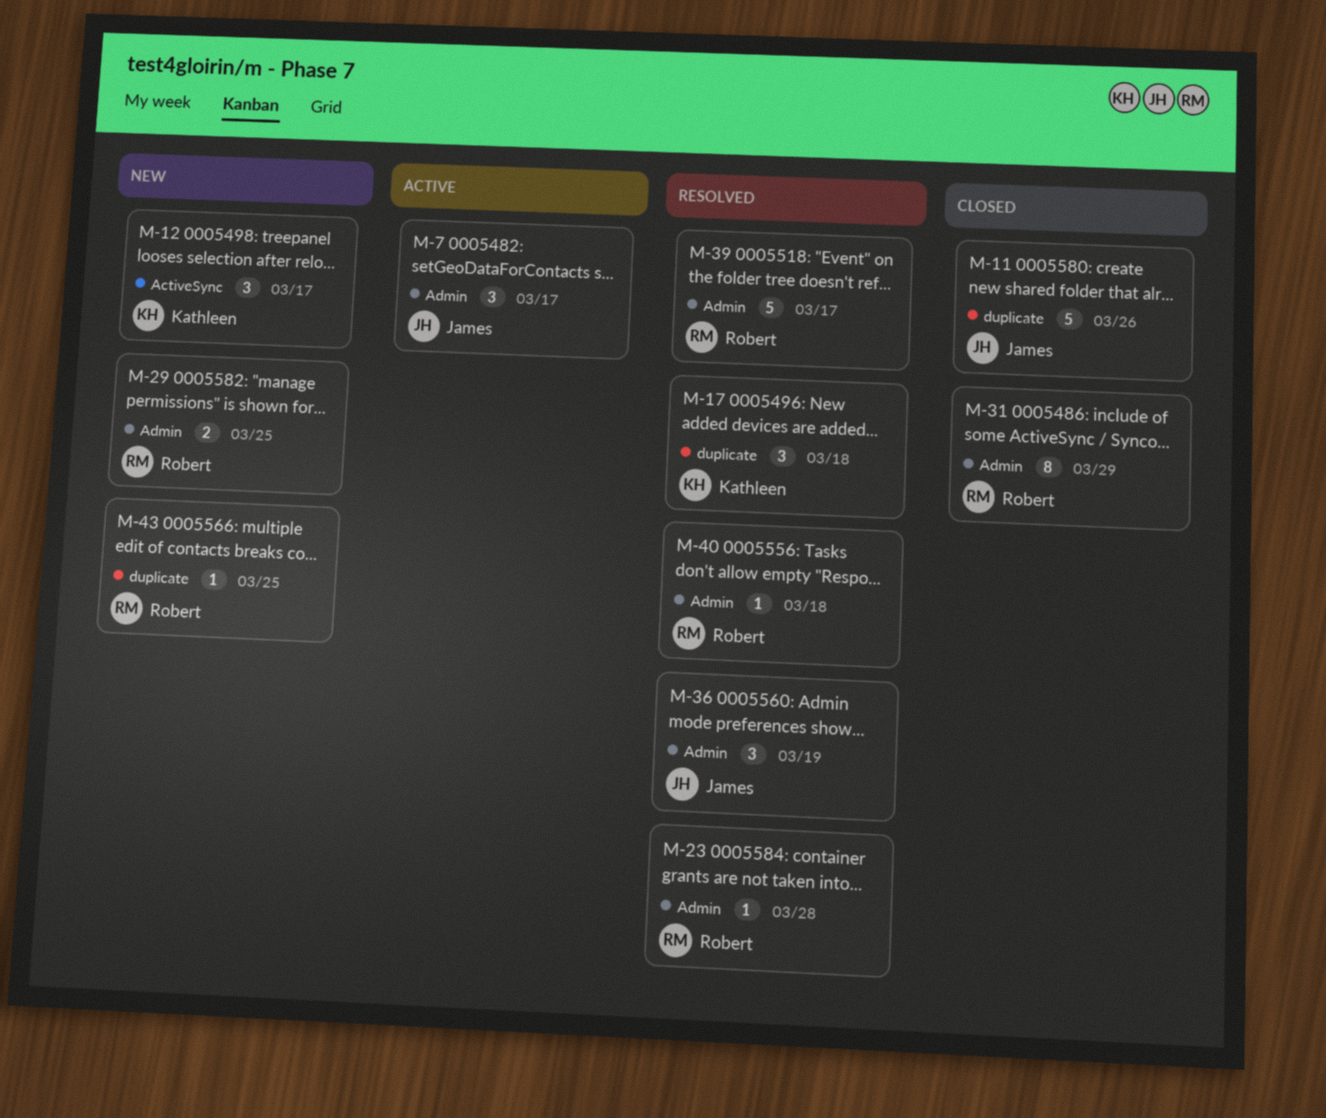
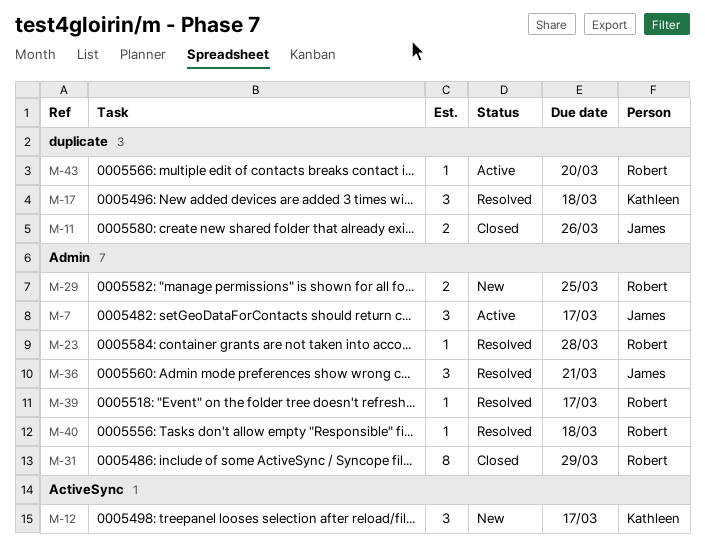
M-11, estimate: 5 -> 2
M-36, due: Mar 19 -> Mar 21
M-39, estimate: 5 -> 1
M-43, status: New -> Active
M-43, due: Mar 25 -> Mar 20

